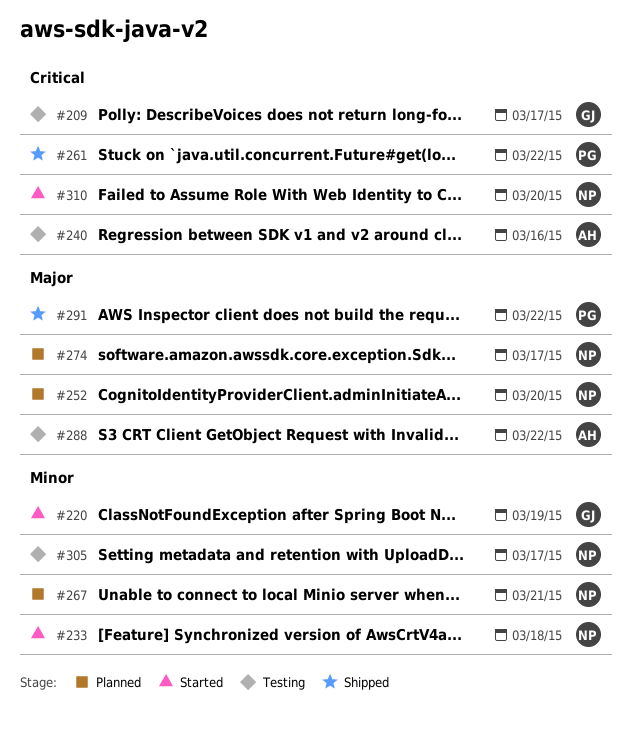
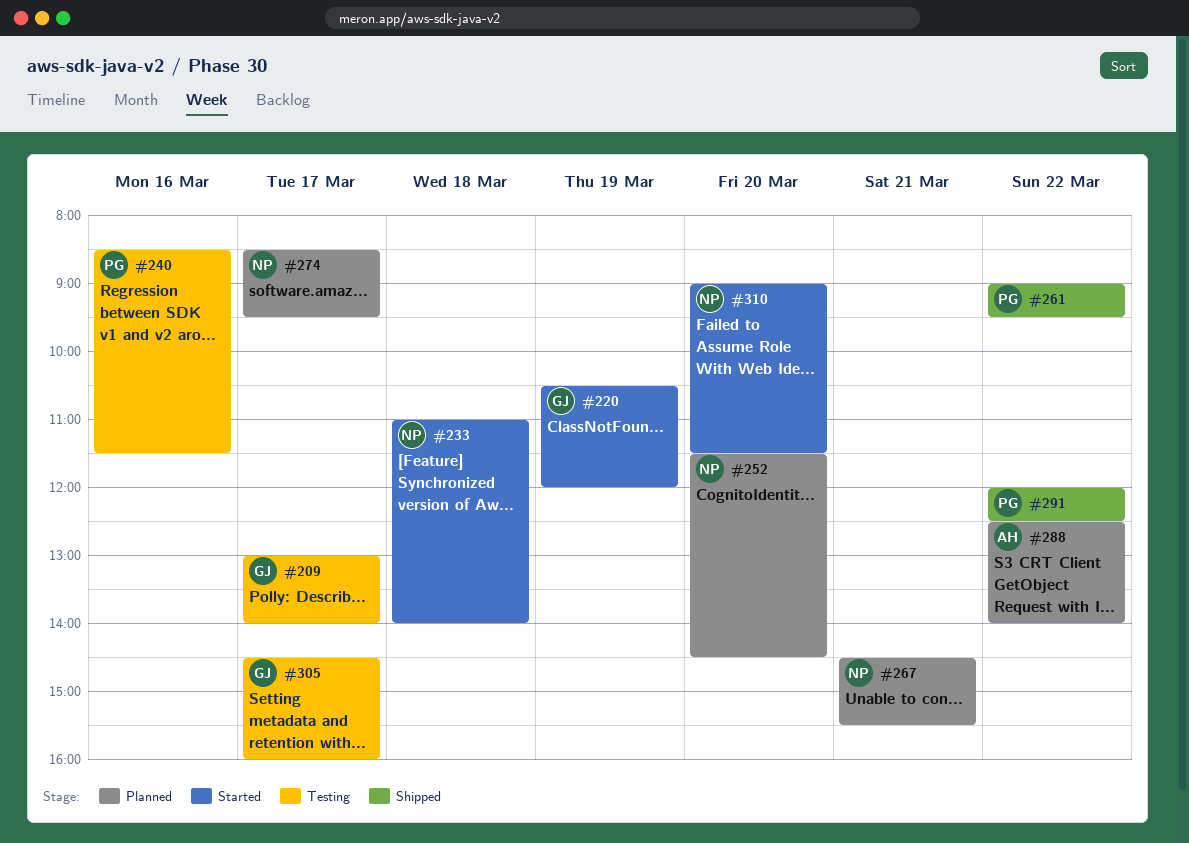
#240, owner: AH -> PG
#288, status: Testing -> Planned
#305, owner: NP -> GJ

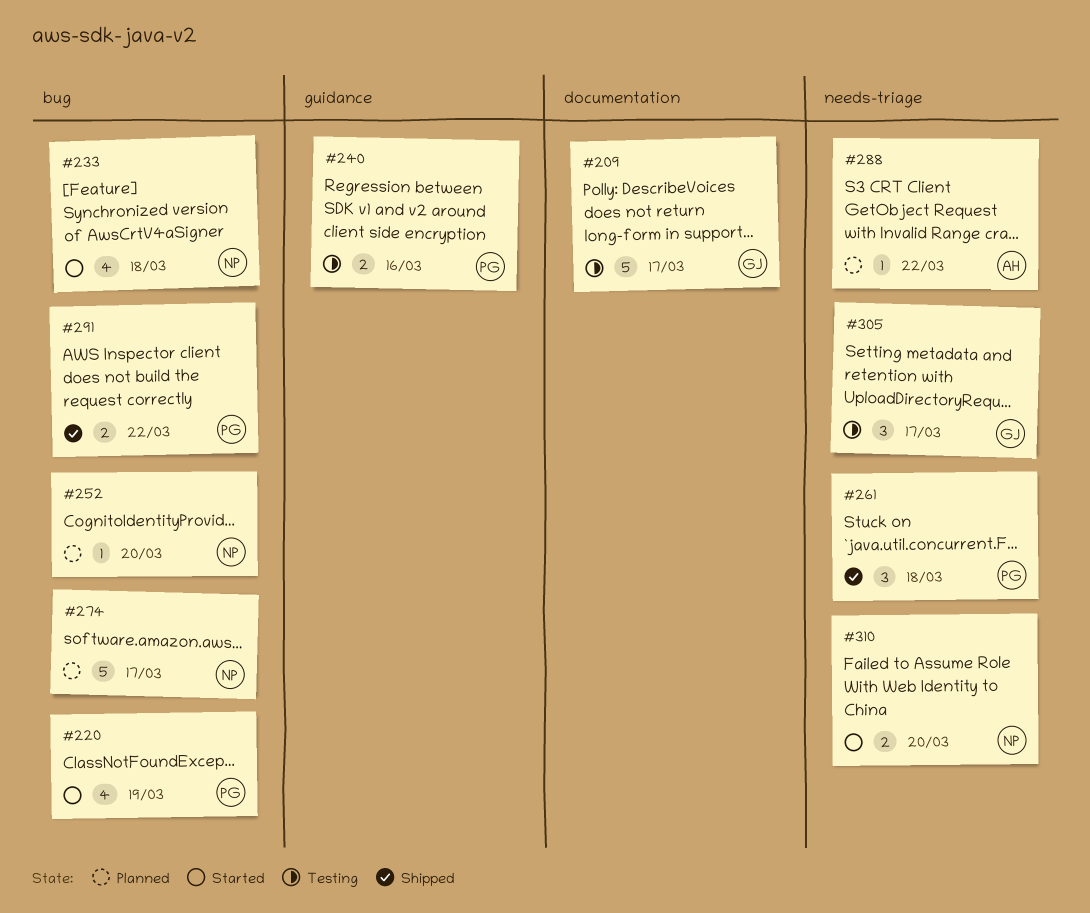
#220, owner: GJ -> PG
#261, day: Mar 22 -> Mar 18
#267: present -> none

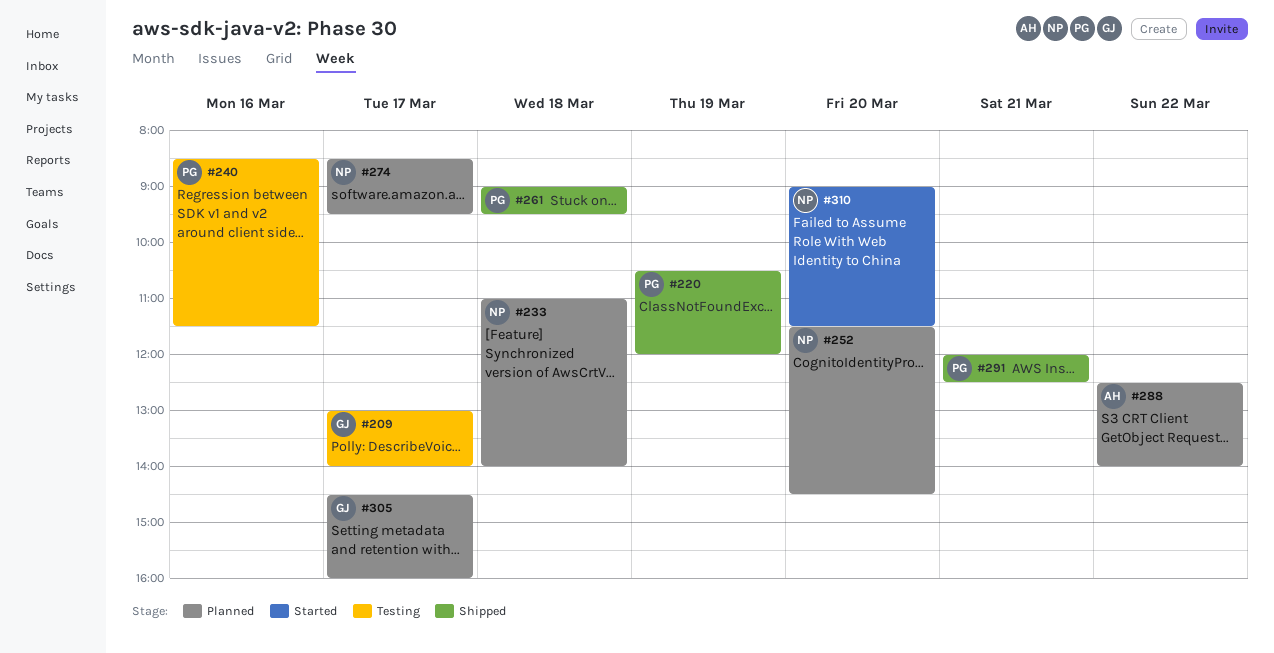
#220, status: Started -> Shipped
#233, status: Started -> Planned
#291, day: Mar 22 -> Mar 21
#305, status: Testing -> Planned

